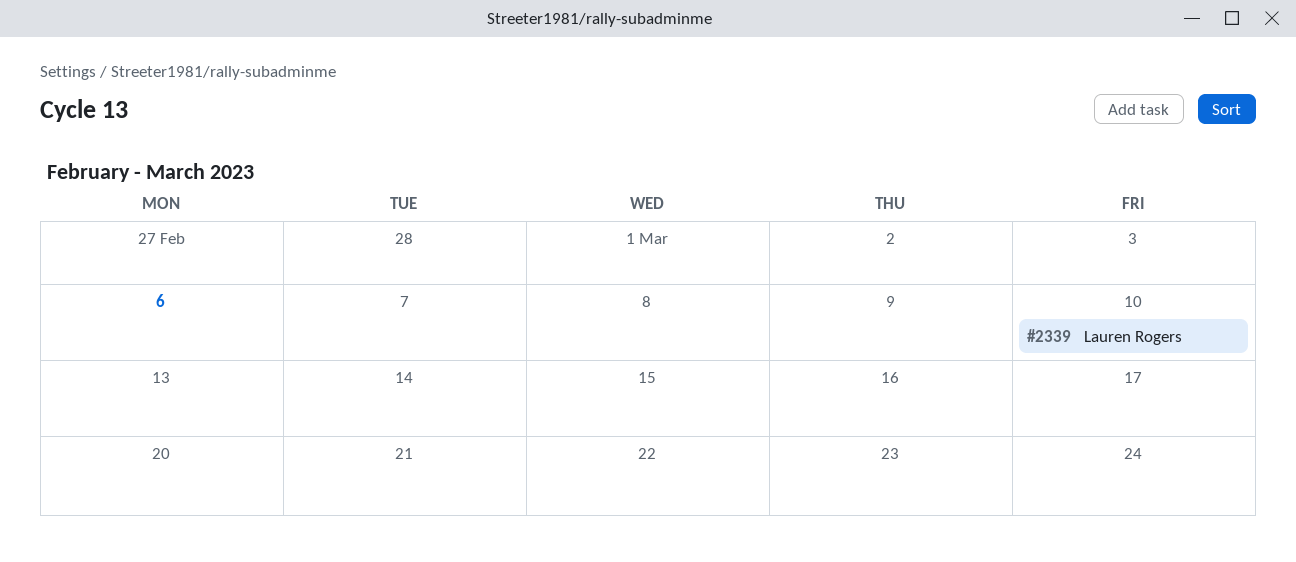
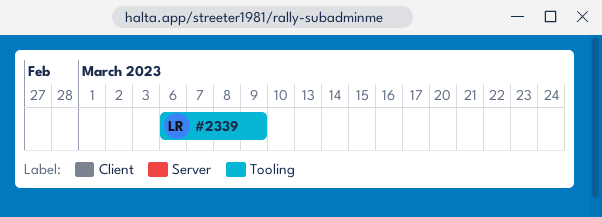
#2339, due: Mar 10 -> Mar 9

